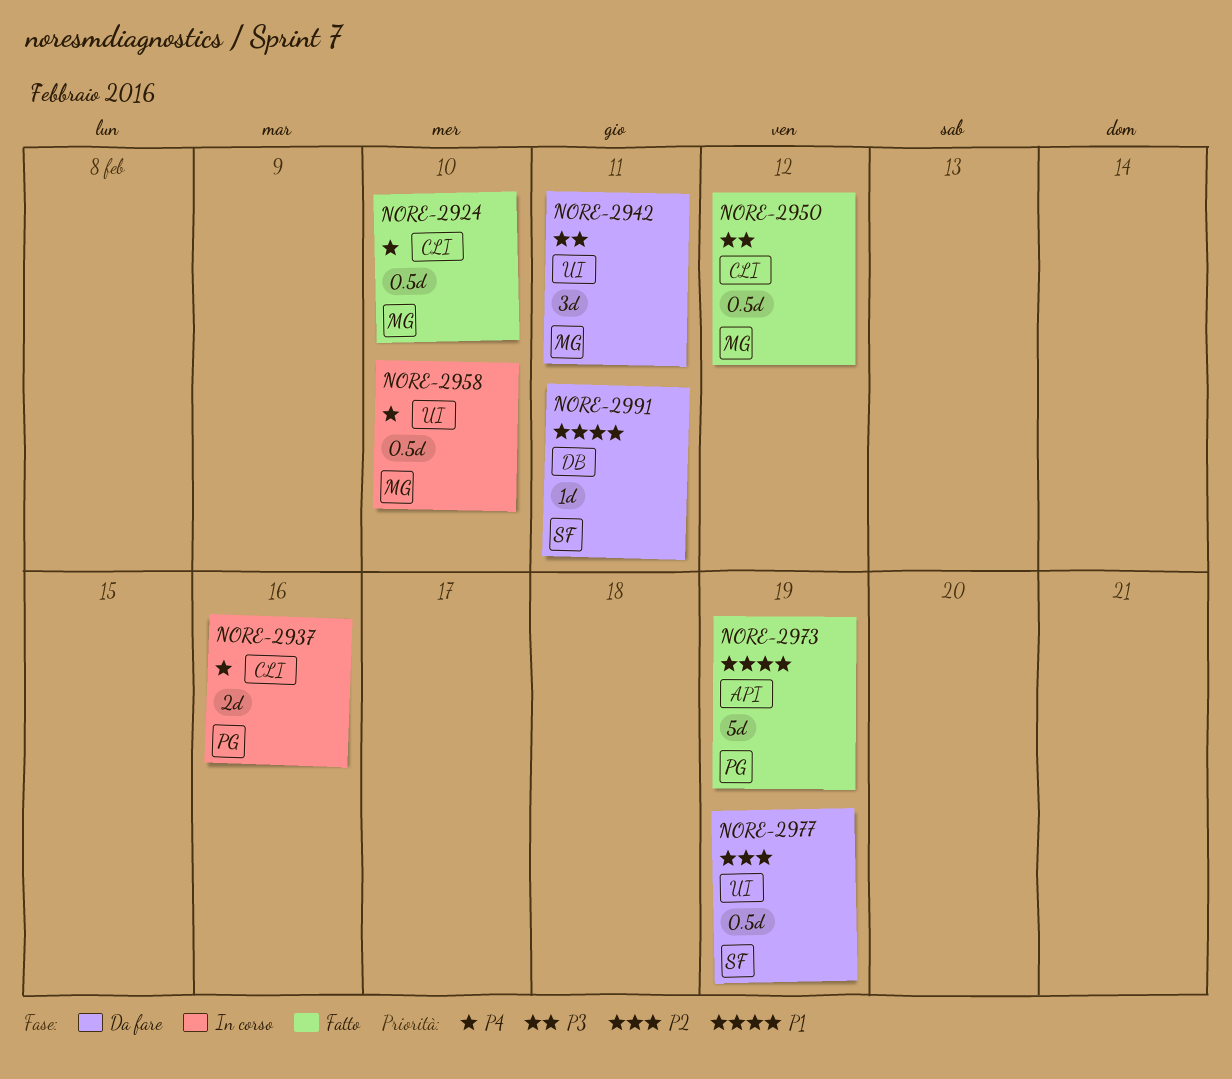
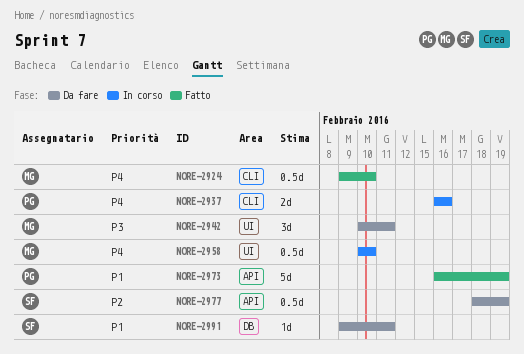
NORE-2950: present -> none
NORE-2977, label: UI -> API

